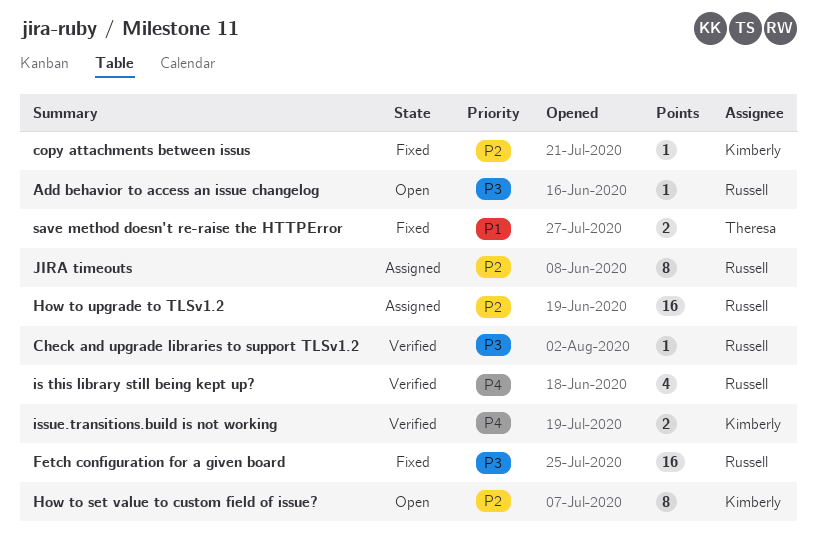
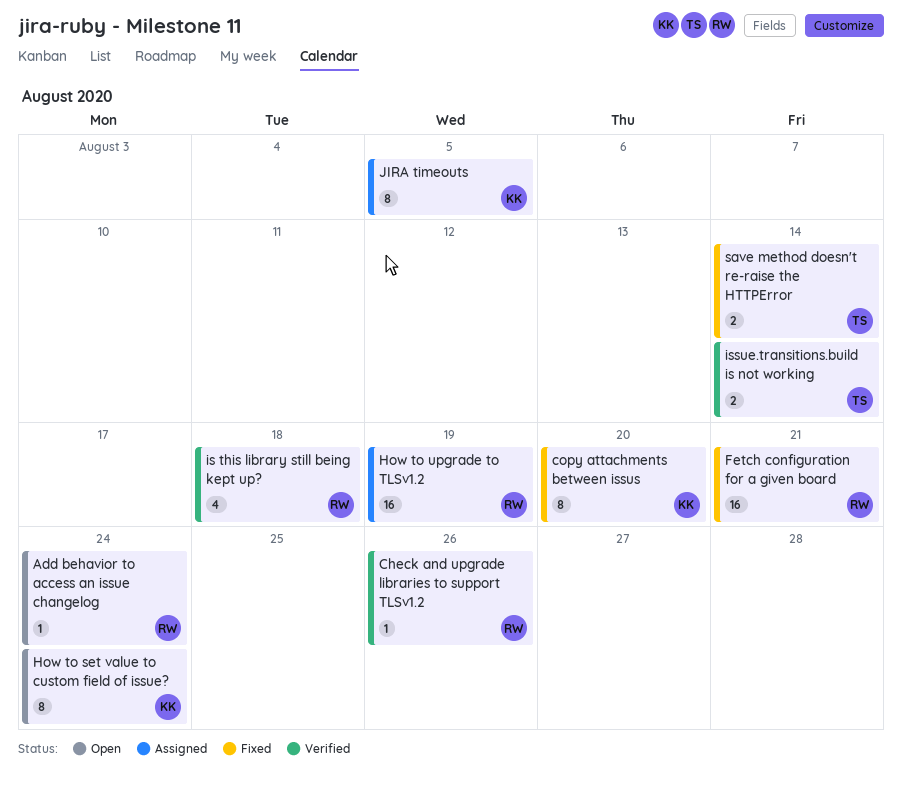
copy attachments between issus, estimate: 1 -> 8
issue.transitions.build is not working, owner: Kimberly -> Theresa
JIRA timeouts, owner: Russell -> Kimberly

